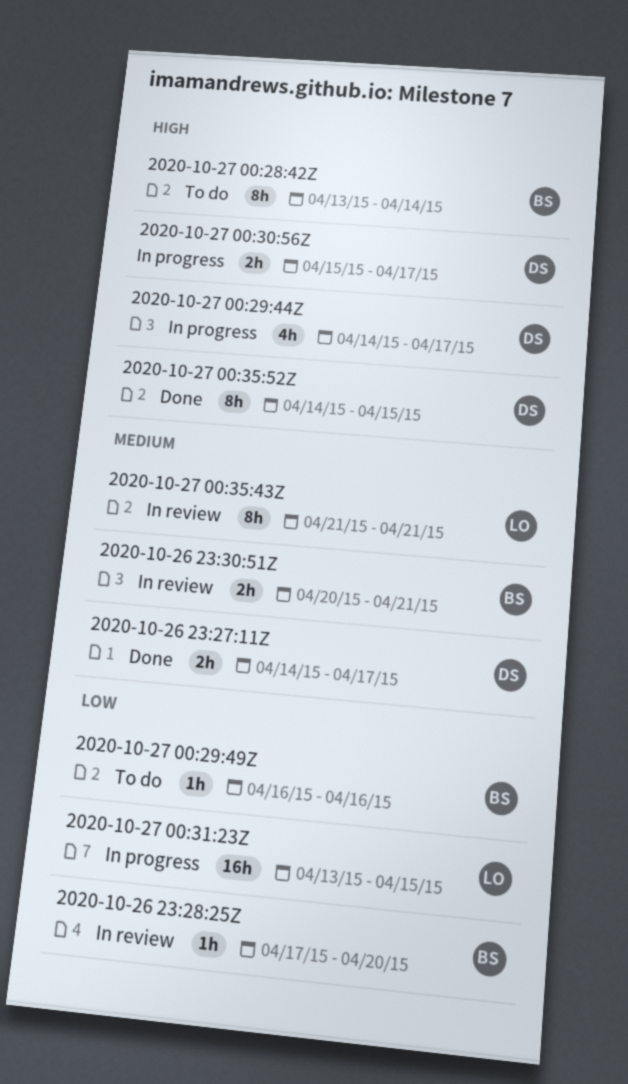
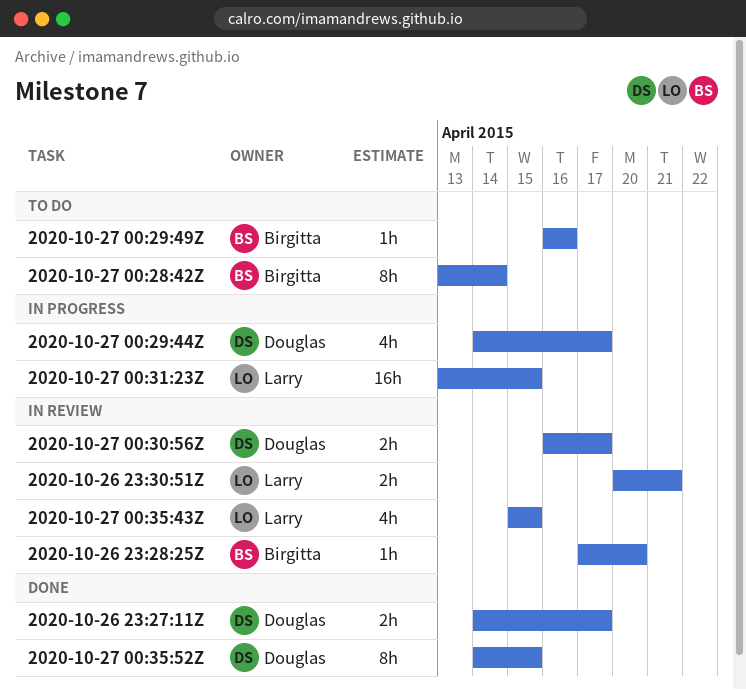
2020-10-26 23:30:51Z, owner: Birgitta -> Larry
2020-10-27 00:30:56Z, status: In progress -> In review
2020-10-27 00:30:56Z, start: Apr 15 -> Apr 16
2020-10-27 00:35:43Z, estimate: 8h -> 4h
2020-10-27 00:35:43Z, start: Apr 21 -> Apr 15
2020-10-27 00:35:43Z, due: Apr 21 -> Apr 15

